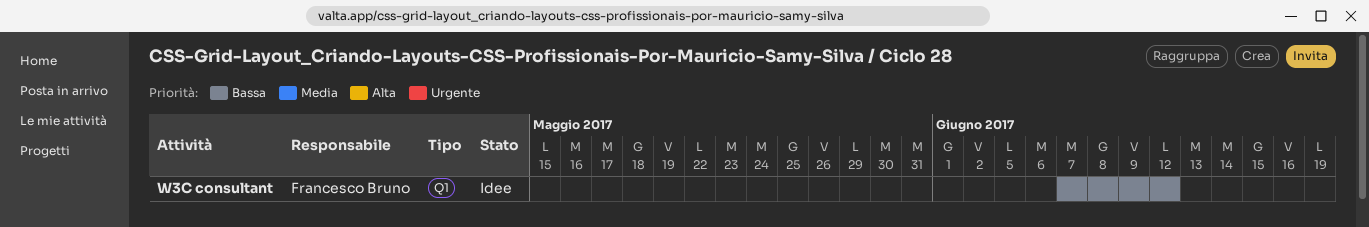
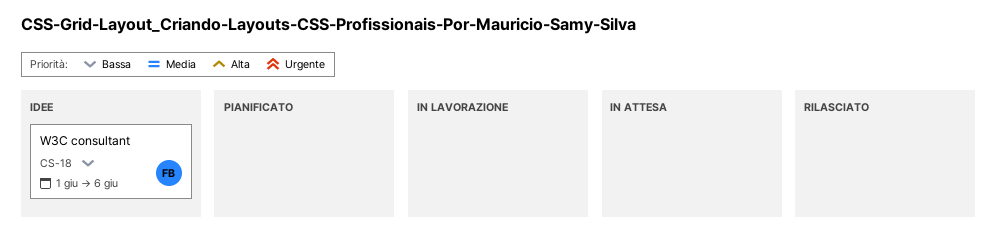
W3C consultant, start: Jun 7 -> Jun 1
W3C consultant, due: Jun 12 -> Jun 6

